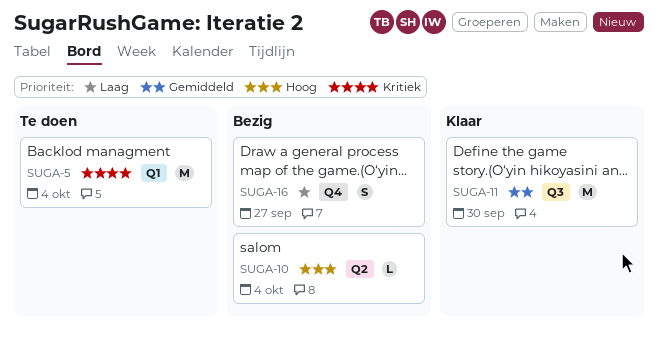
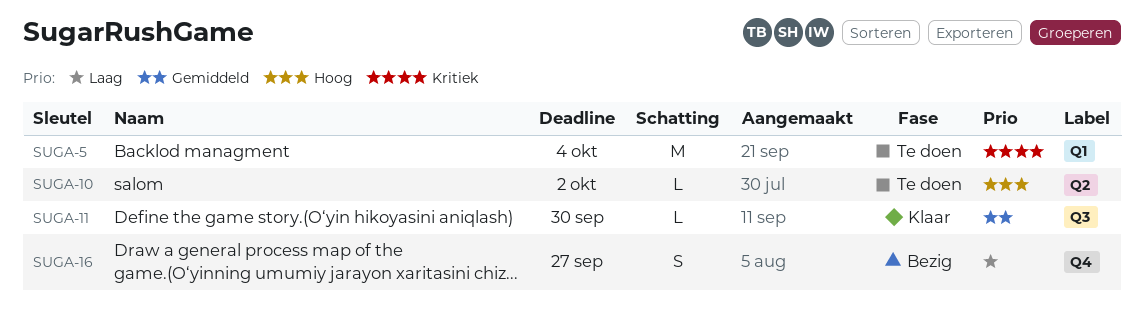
SUGA-10, status: Bezig -> Te doen
SUGA-10, due: Oct 4 -> Oct 2
SUGA-11, estimate: M -> L

